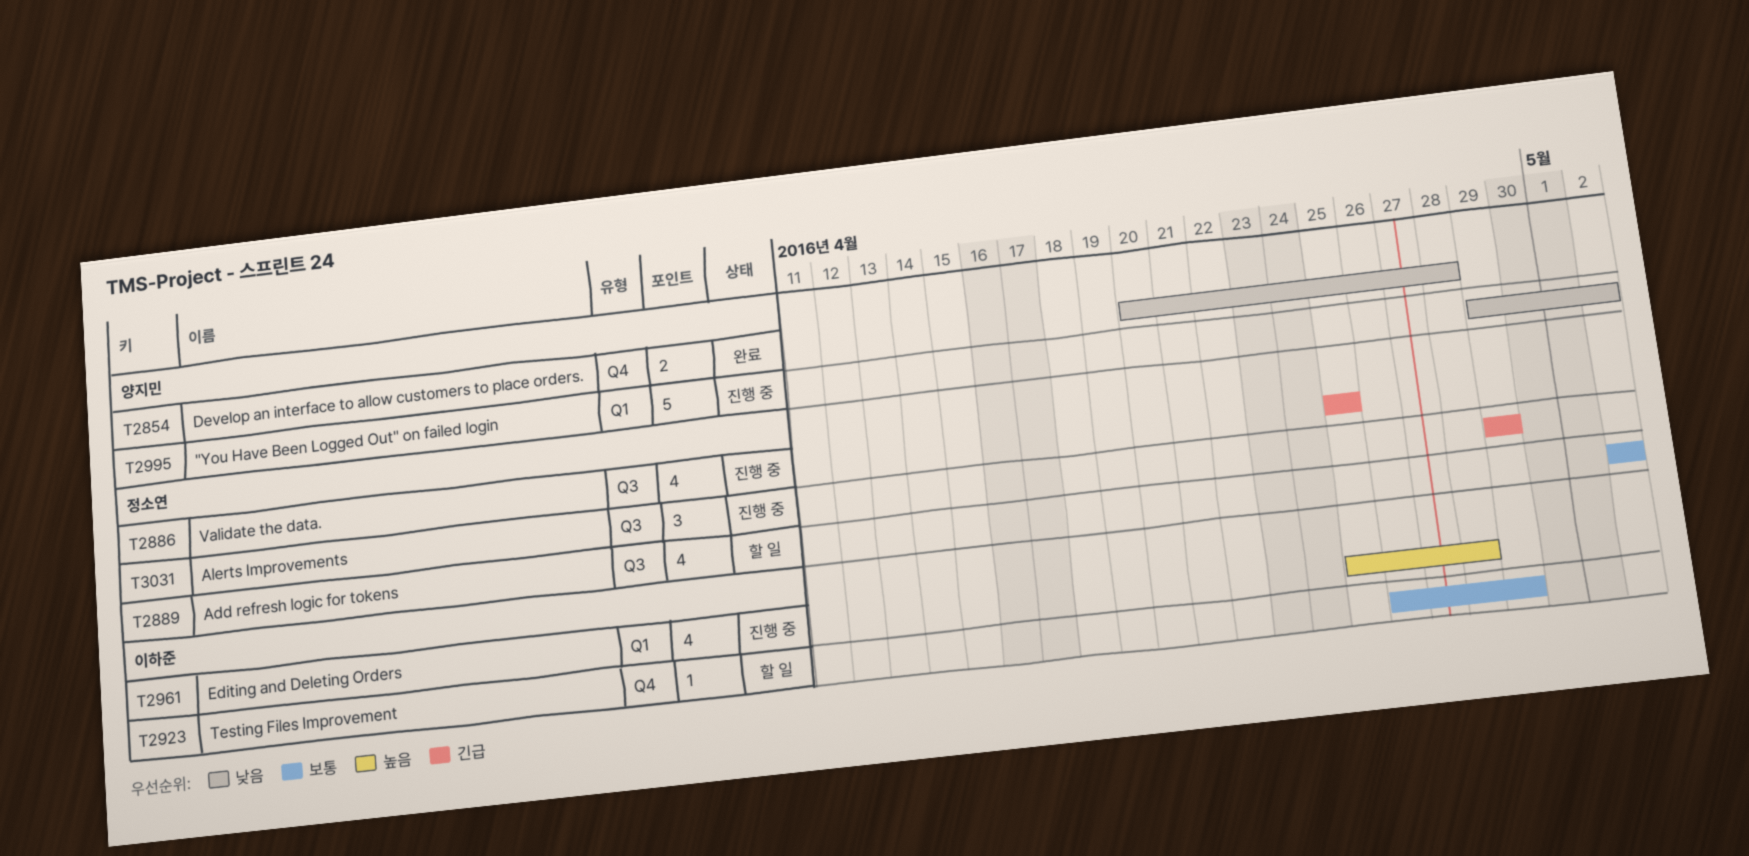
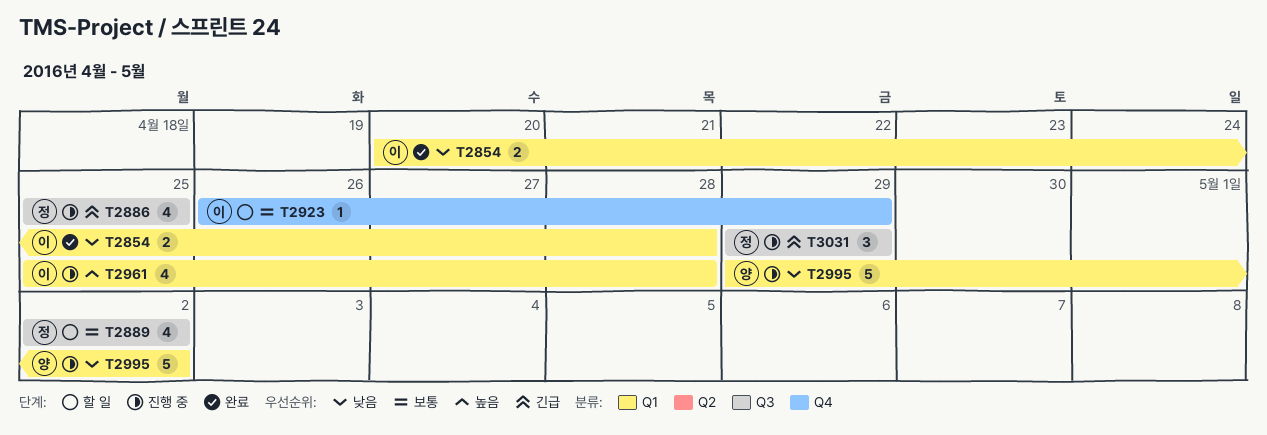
T2854, owner: 양지민 -> 이하준
T2854, label: Q4 -> Q1

